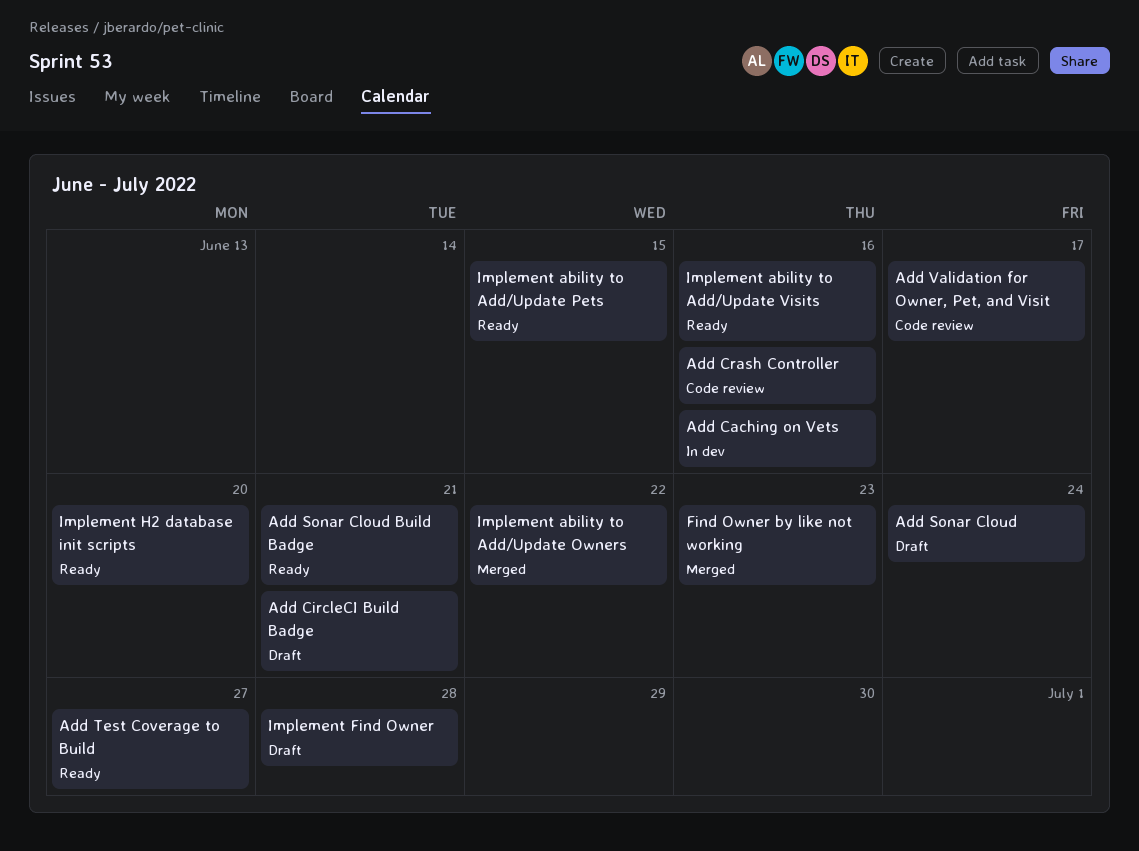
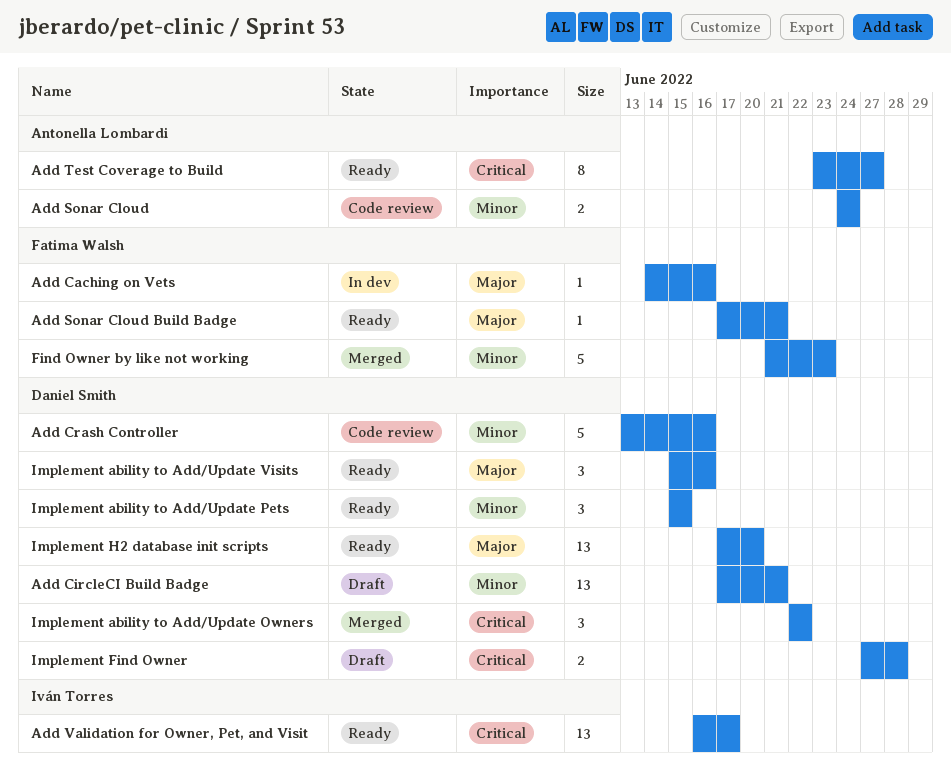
Add Sonar Cloud, status: Draft -> Code review
Add Validation for Owner, Pet, and Visit, status: Code review -> Ready

